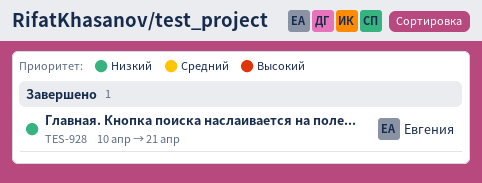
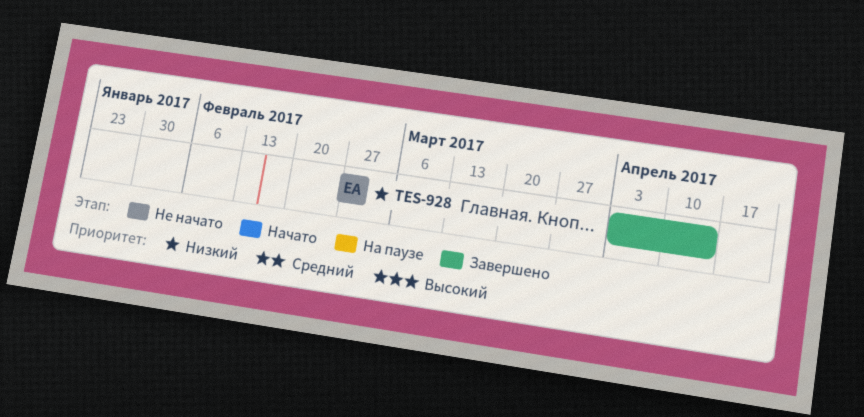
TES-928, start: Apr 10 -> Apr 3
TES-928, due: Apr 21 -> Apr 14

